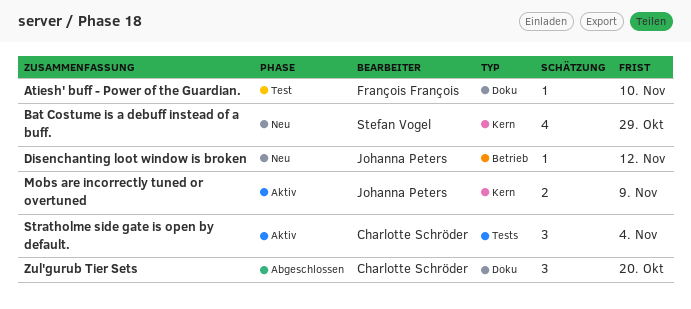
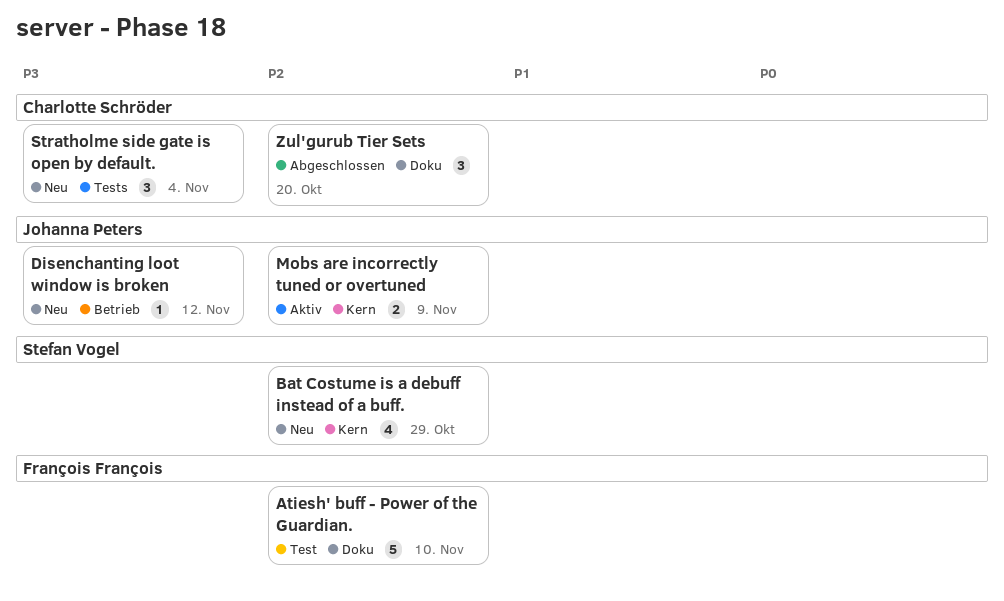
Atiesh' buff - Power of the Guardian., estimate: 1 -> 5
Stratholme side gate is open by default., status: Aktiv -> Neu

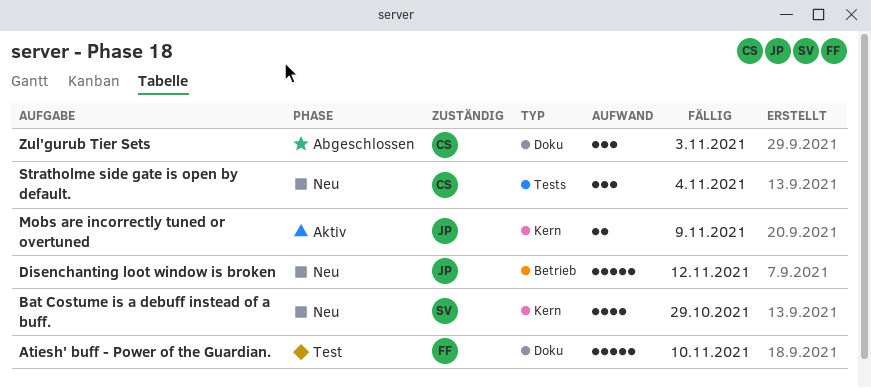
Disenchanting loot window is broken, estimate: 1 -> 5
Zul'gurub Tier Sets, due: Oct 20 -> Nov 3

